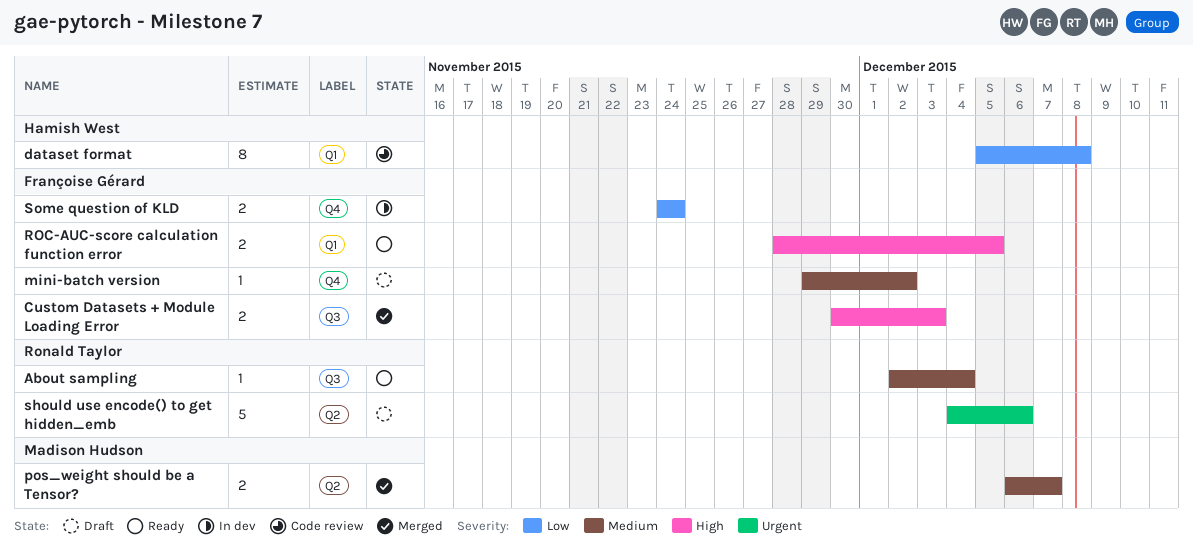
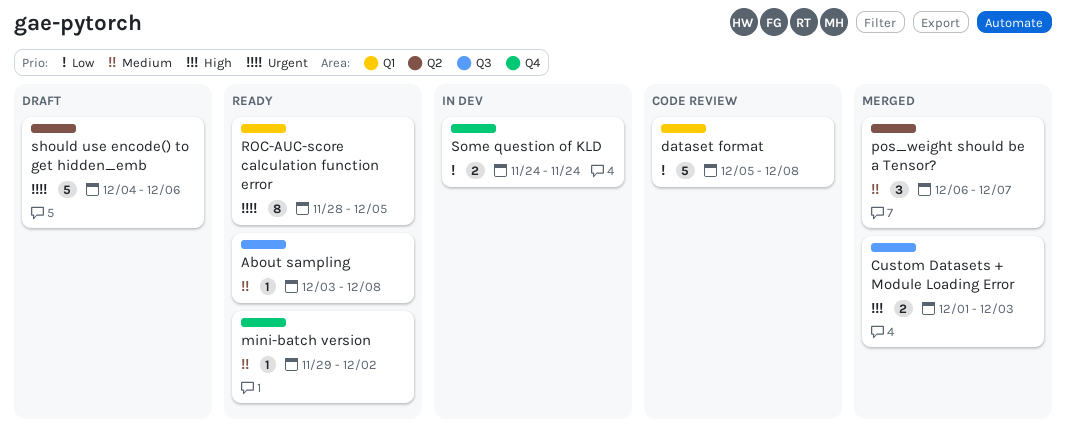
About sampling, start: Dec 2 -> Dec 3
About sampling, due: Dec 4 -> Dec 8
Custom Datasets + Module Loading Error, start: Nov 30 -> Dec 1
dataset format, estimate: 8 -> 5
mini-batch version, status: Draft -> Ready
pos_weight should be a Tensor?, estimate: 2 -> 3
ROC-AUC-score calculation function error, priority: High -> Urgent
ROC-AUC-score calculation function error, estimate: 2 -> 8

